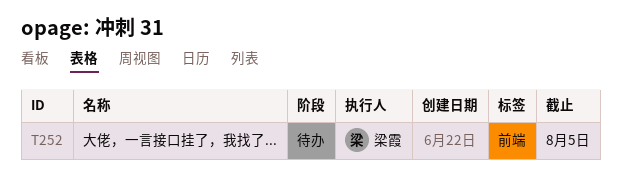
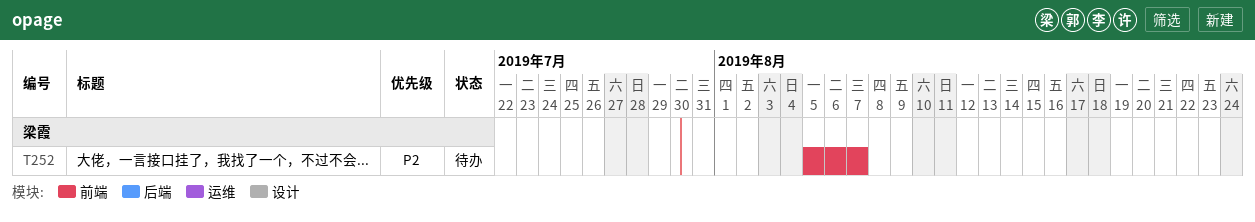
T252, due: Aug 5 -> Aug 7

